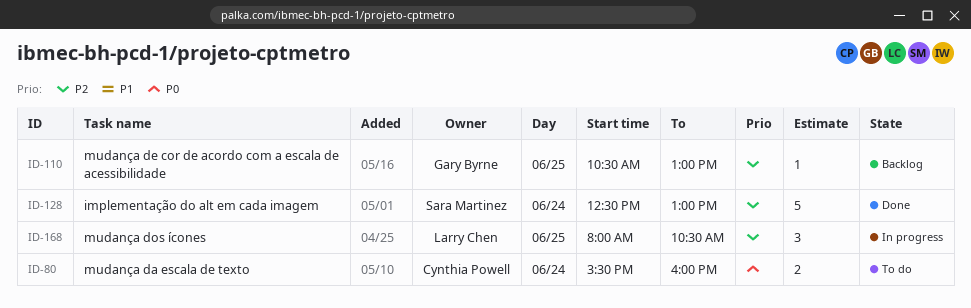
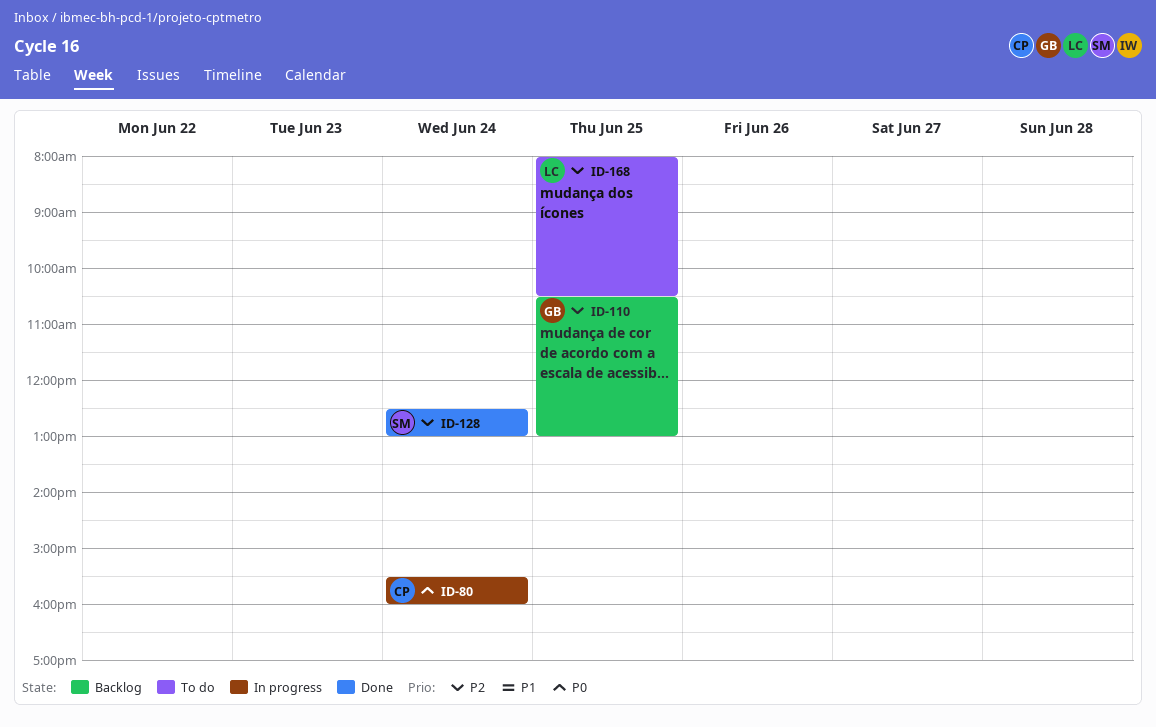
ID-80, status: To do -> In progress
ID-168, status: In progress -> To do

